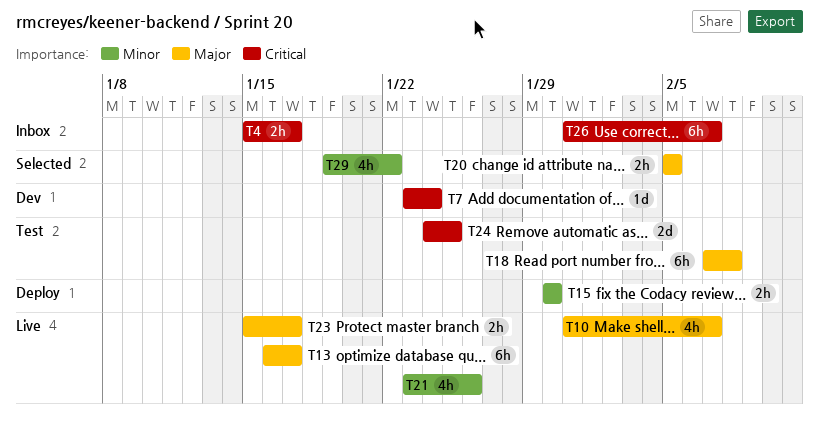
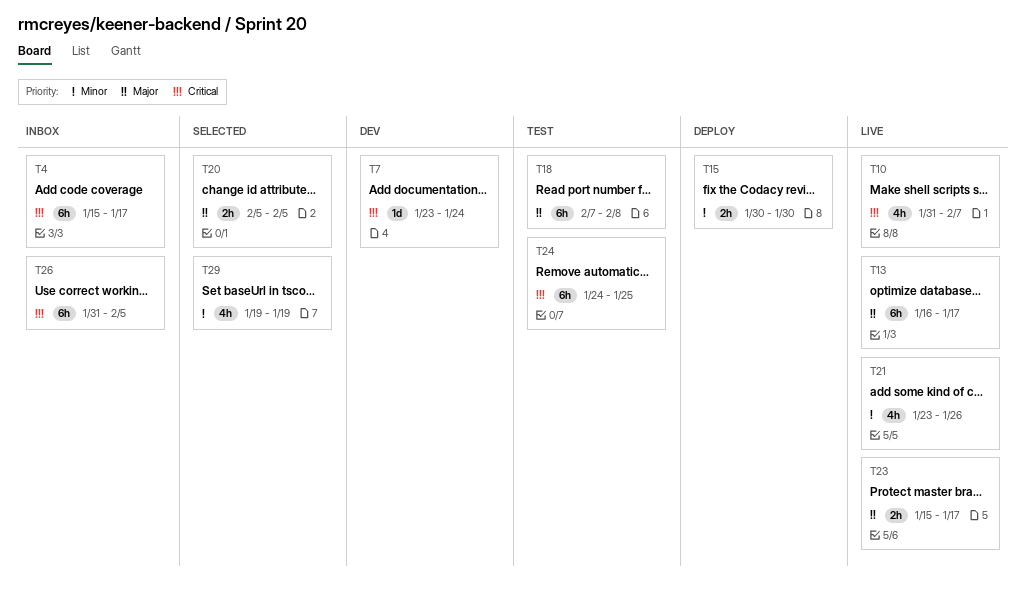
T4, estimate: 2h -> 6h
T10, priority: Major -> Critical
T24, estimate: 2d -> 6h
T26, due: Feb 7 -> Feb 5
T29, due: Jan 22 -> Jan 19

